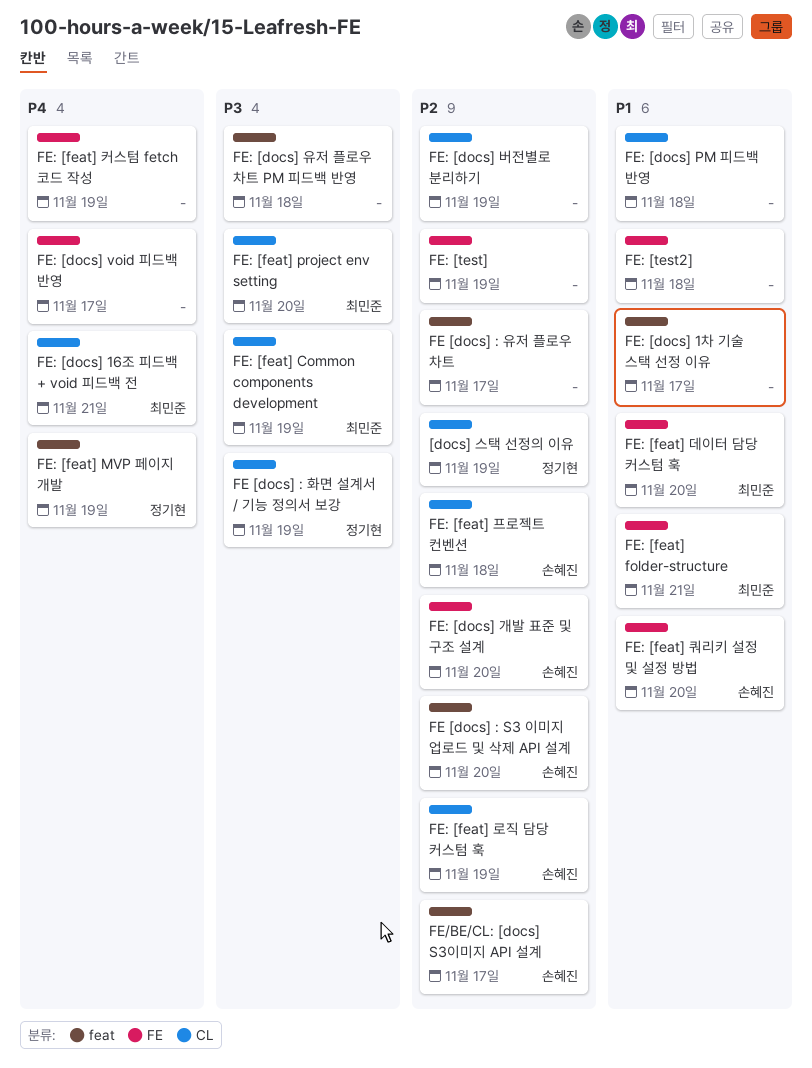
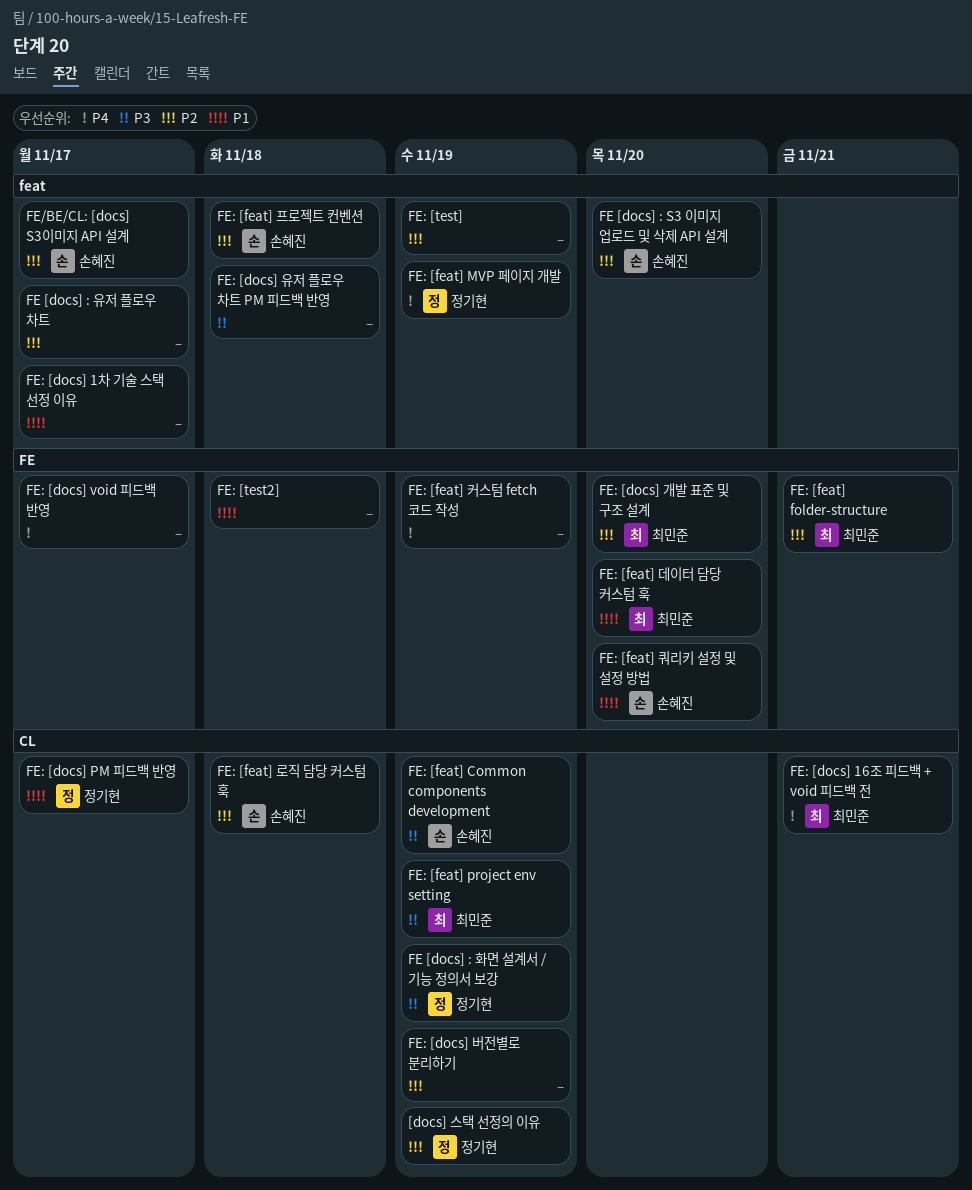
FE: [docs] PM 피드백 반영, owner: none -> 정기현
FE: [docs] PM 피드백 반영, due: Nov 18 -> Nov 17
FE: [docs] 개발 표준 및 구조 설계, owner: 손혜진 -> 최민준
FE: [feat] Common components development, owner: 최민준 -> 손혜진
FE: [feat] folder-structure, priority: P1 -> P2
FE: [feat] project env setting, due: Nov 20 -> Nov 19
FE: [feat] 로직 담당 커스텀 훅, due: Nov 19 -> Nov 18
FE: [feat] 프로젝트 컨벤션, label: CL -> feat
FE: [test], label: FE -> feat

